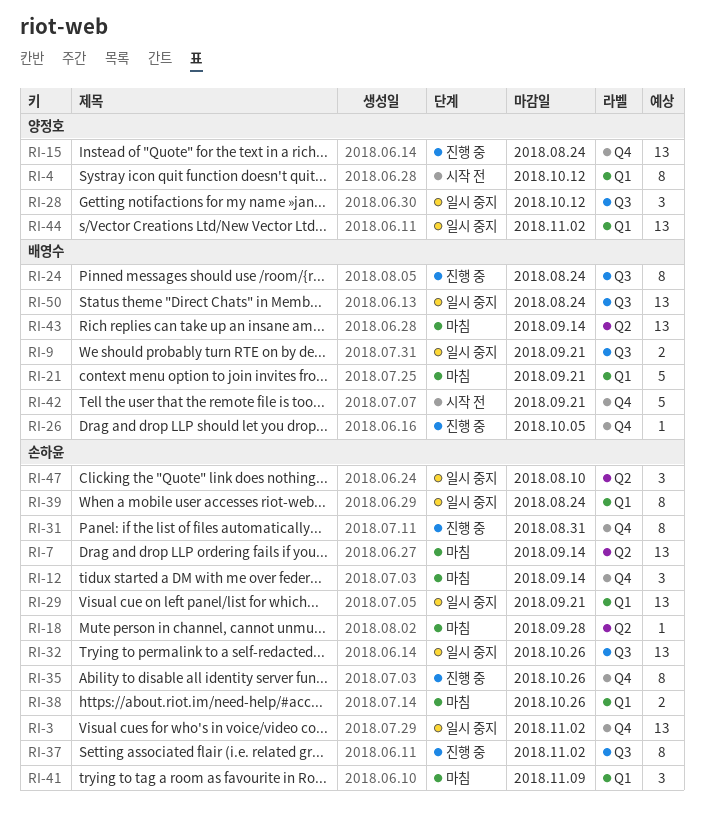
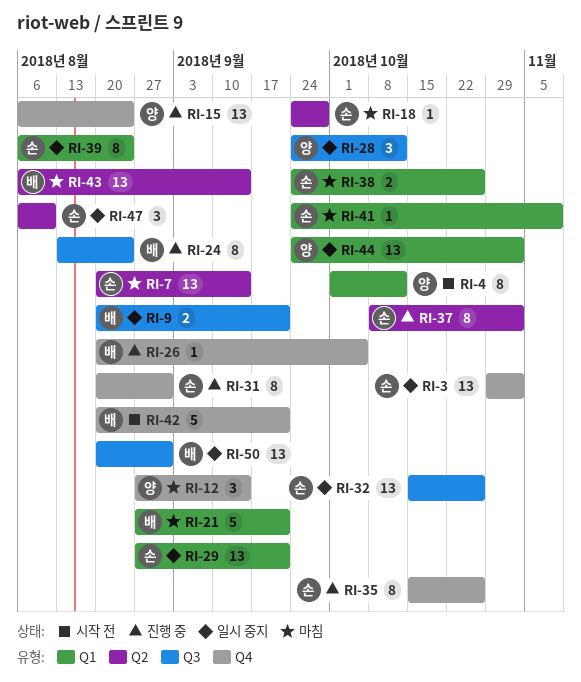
RI-12, owner: 손하윤 -> 양정호
RI-37, label: Q3 -> Q2
RI-41, estimate: 3 -> 1
RI-50, due: Aug 24 -> Aug 31

